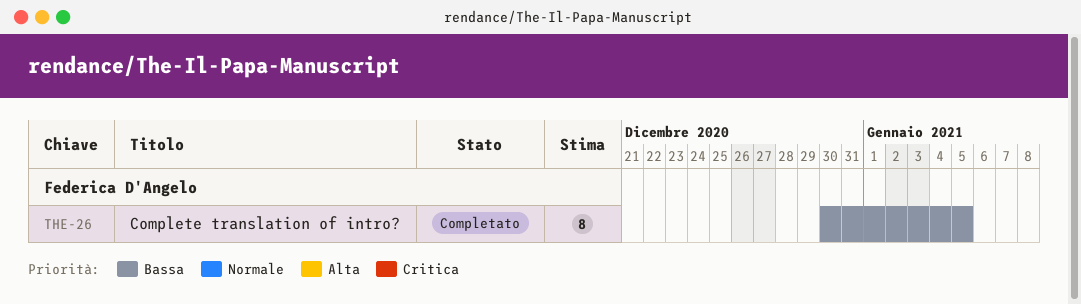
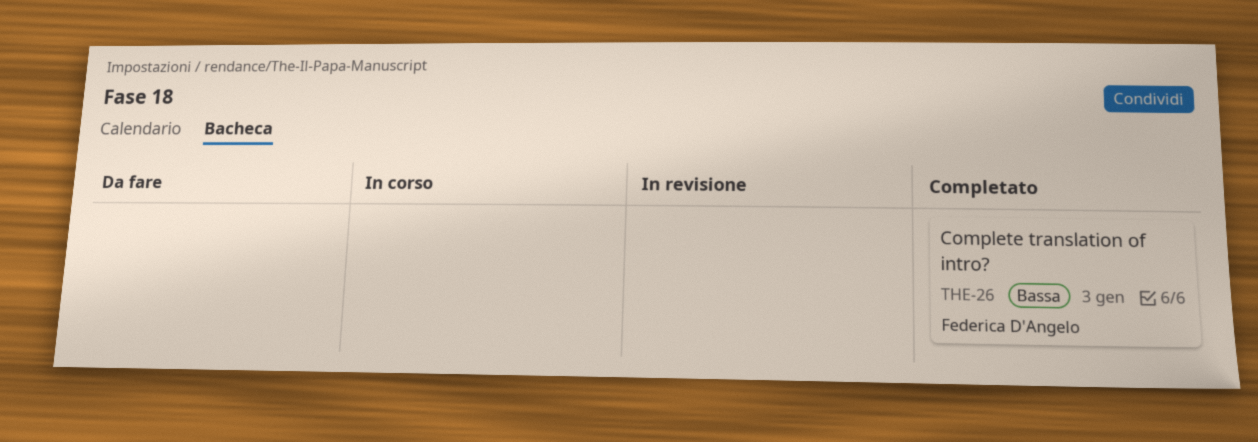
THE-26, due: Jan 5 -> Jan 3

